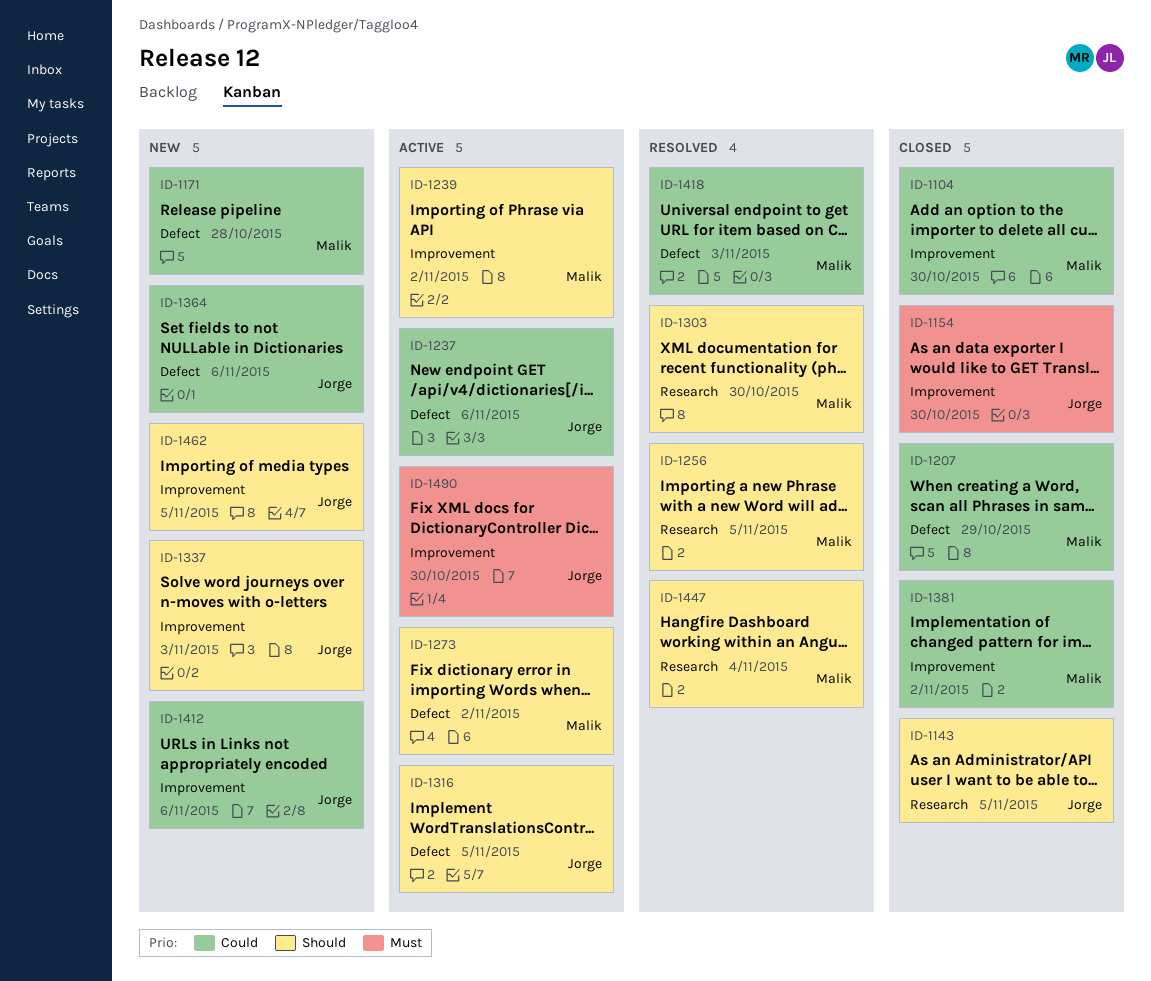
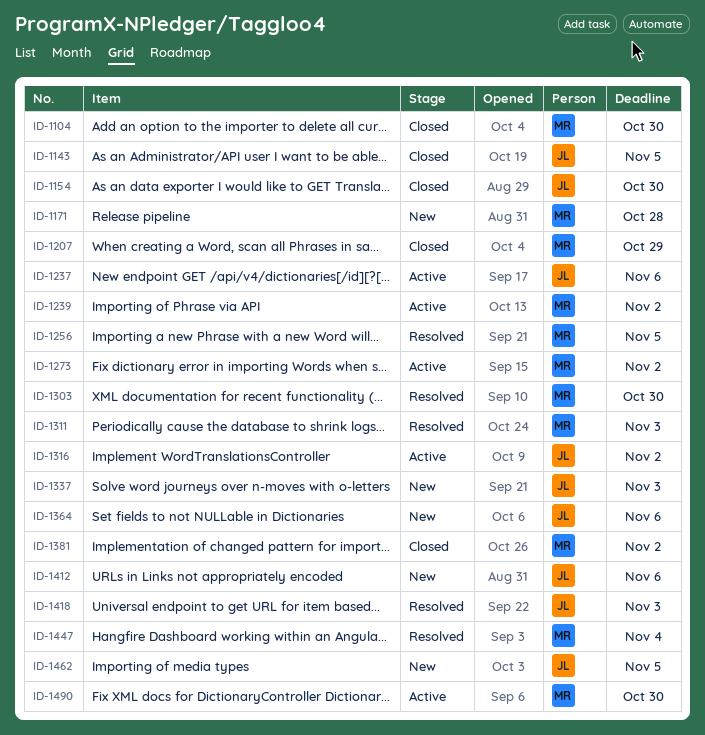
ID-1311: none -> present
ID-1316, due: Nov 5 -> Nov 2
ID-1418, owner: Malik -> Jorge
ID-1490, owner: Jorge -> Malik

